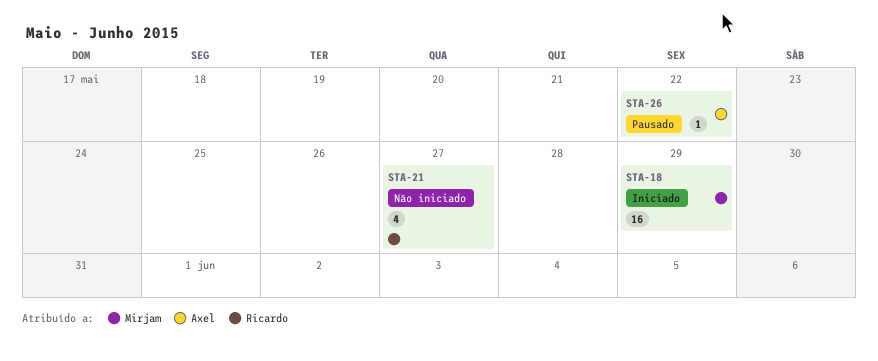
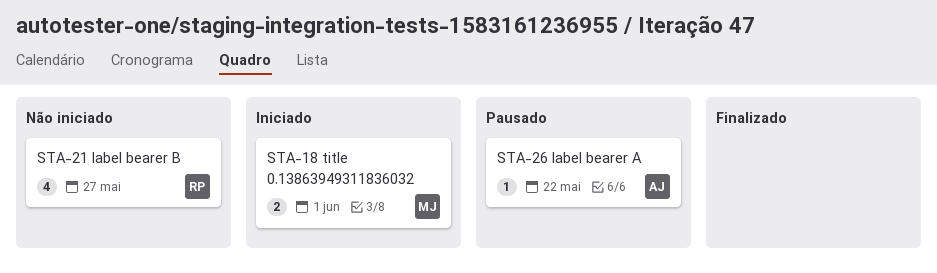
STA-18, estimate: 16 -> 2
STA-18, due: May 29 -> Jun 1

